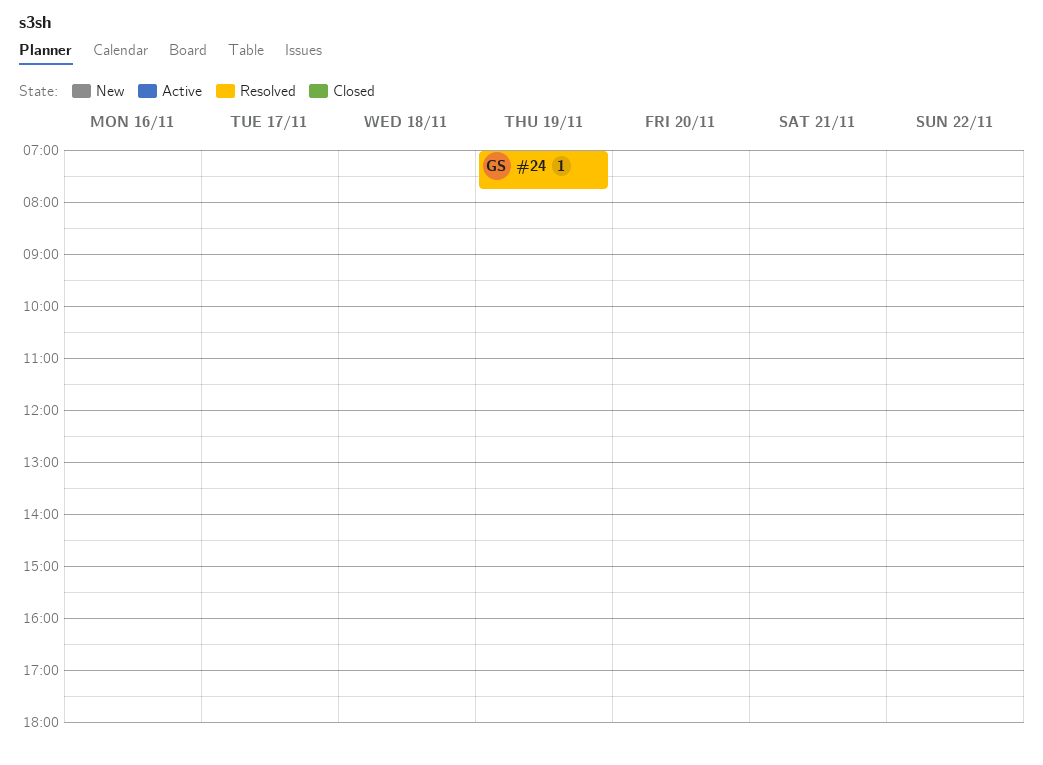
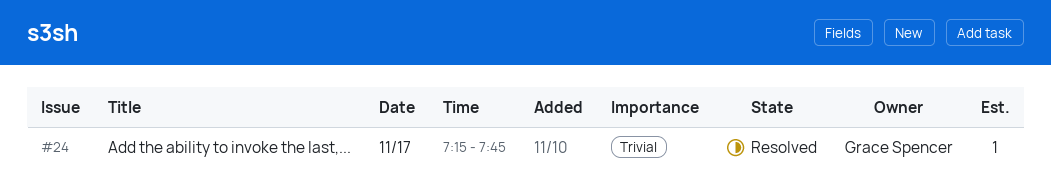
#24, day: Nov 19 -> Nov 17
#24, begins: 07:00 -> 07:15

